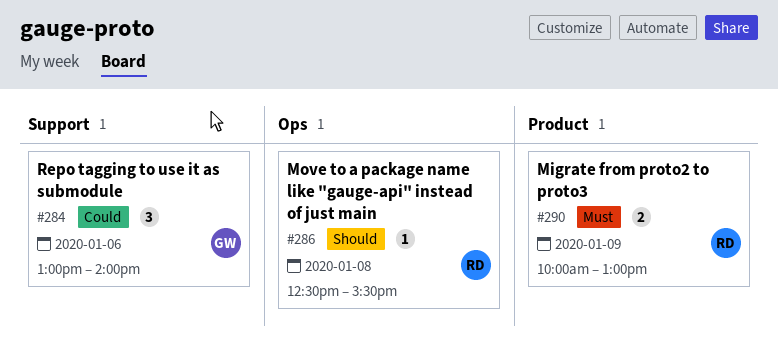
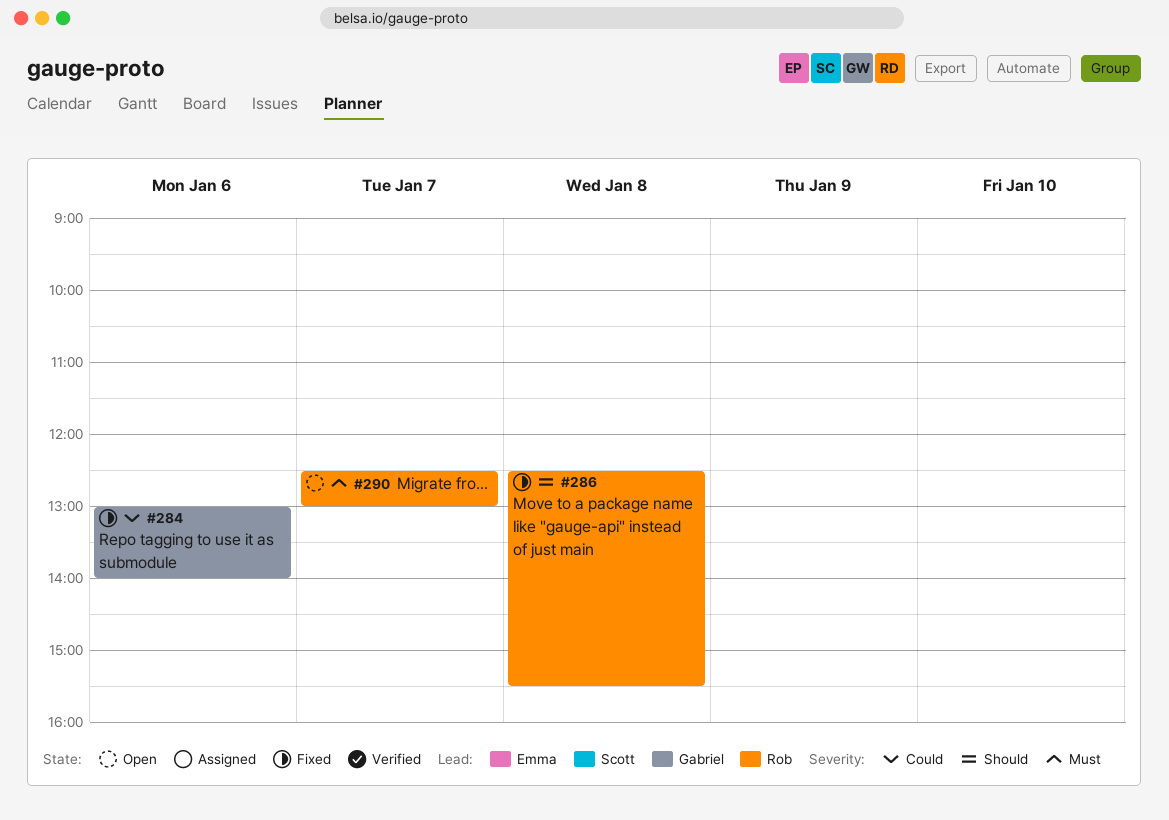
#290, day: Jan 9 -> Jan 7
#290, begins: 10:00 -> 12:30

